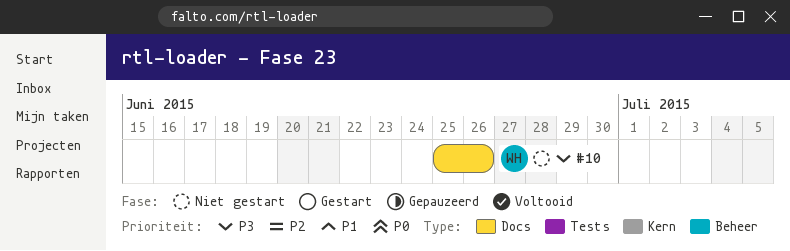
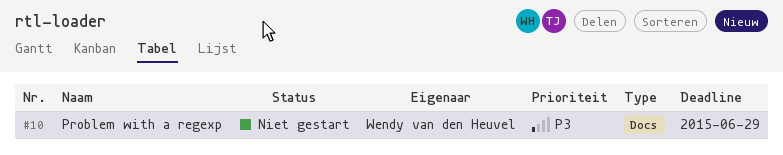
#10, due: Jun 26 -> Jun 29

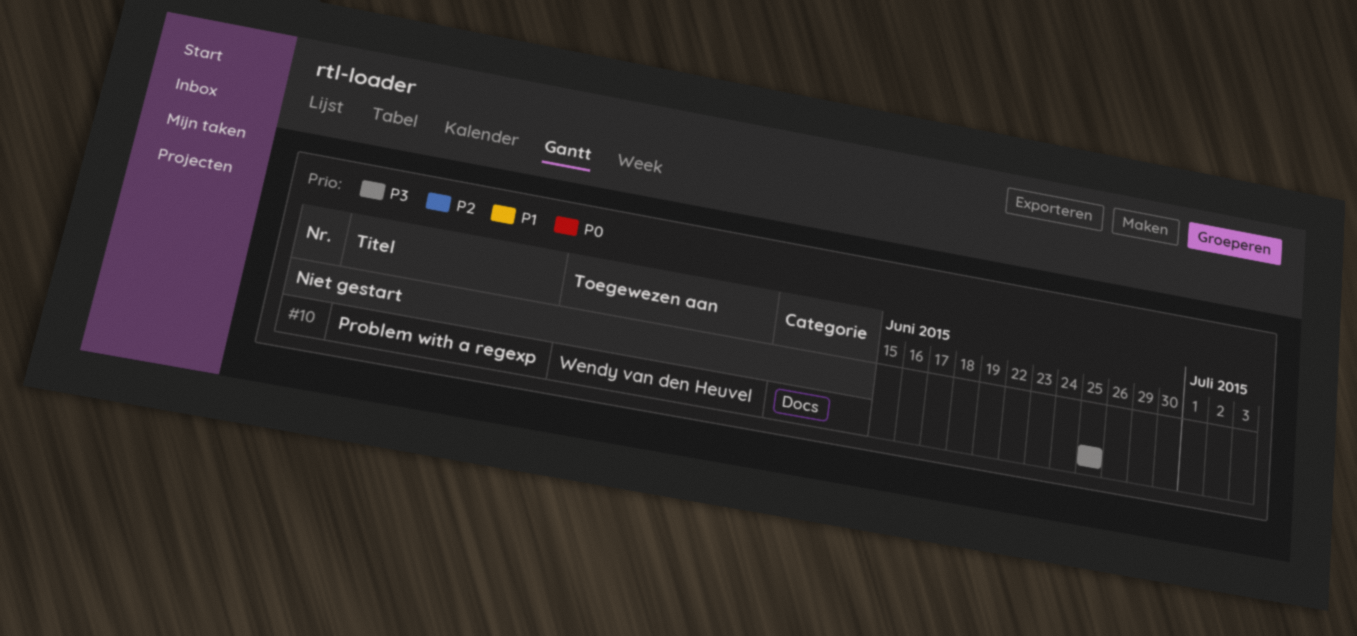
#10, due: Jun 29 -> Jun 25

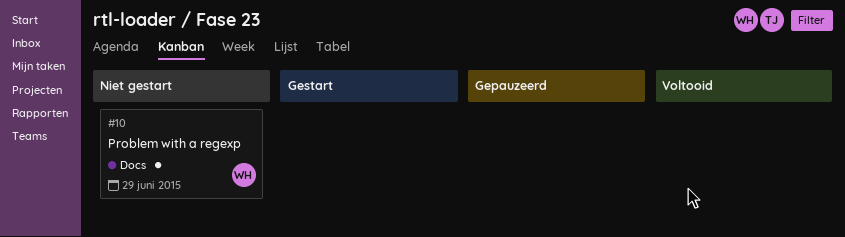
#10, due: Jun 25 -> Jun 29

